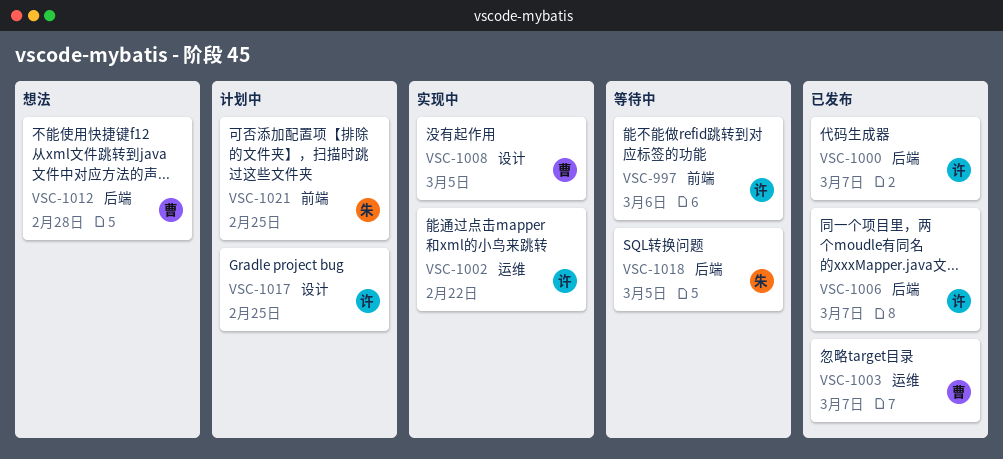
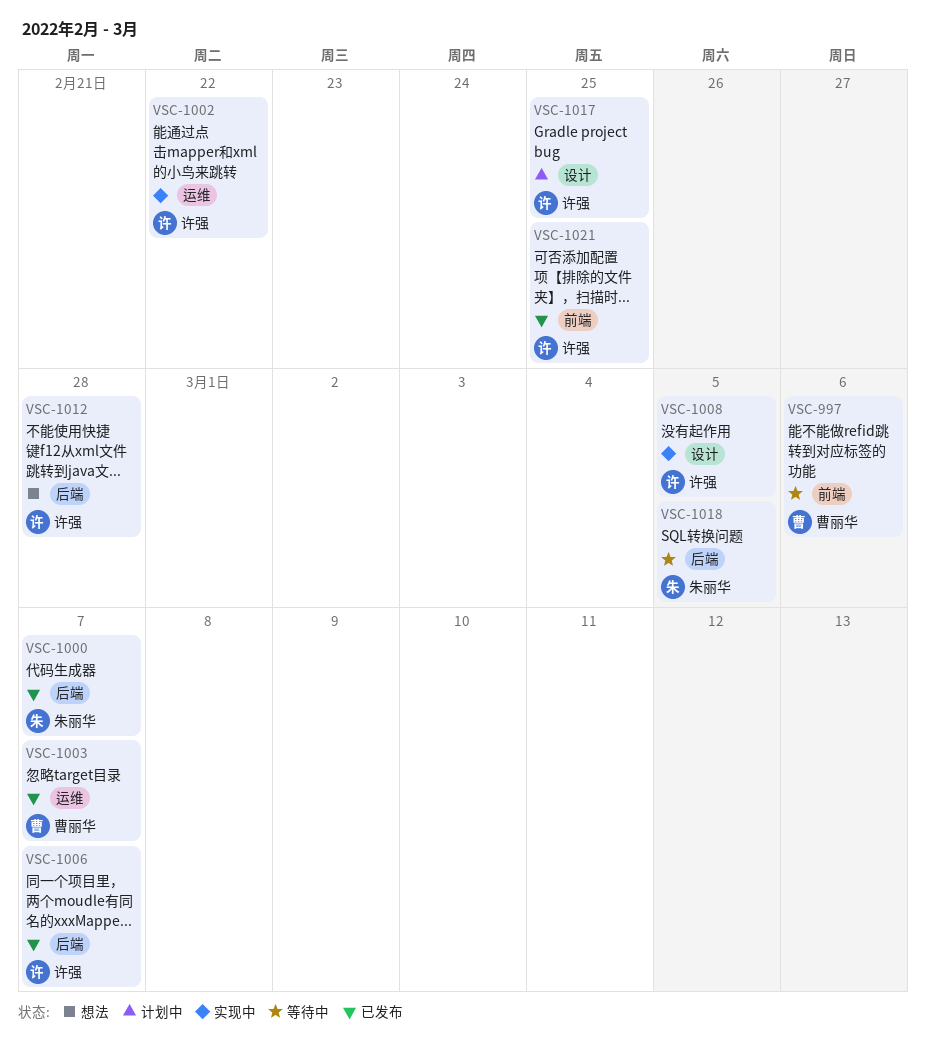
VSC-997, owner: 许强 -> 曹丽华
VSC-1000, owner: 许强 -> 朱丽华
VSC-1008, owner: 曹丽华 -> 许强
VSC-1012, owner: 曹丽华 -> 许强
VSC-1021, status: 计划中 -> 已发布
VSC-1021, owner: 朱丽华 -> 许强

